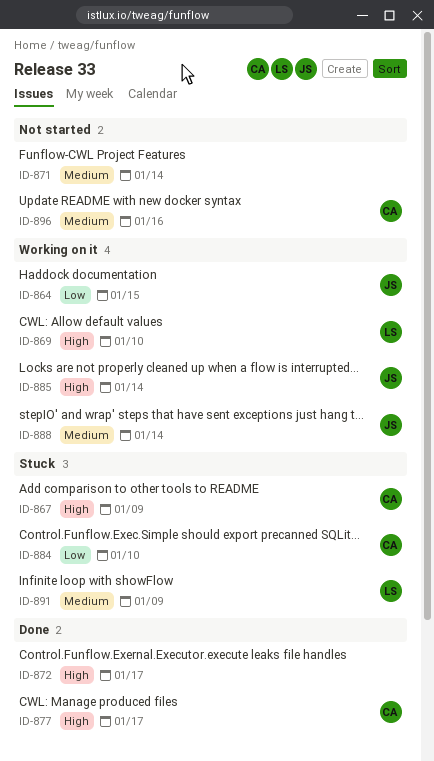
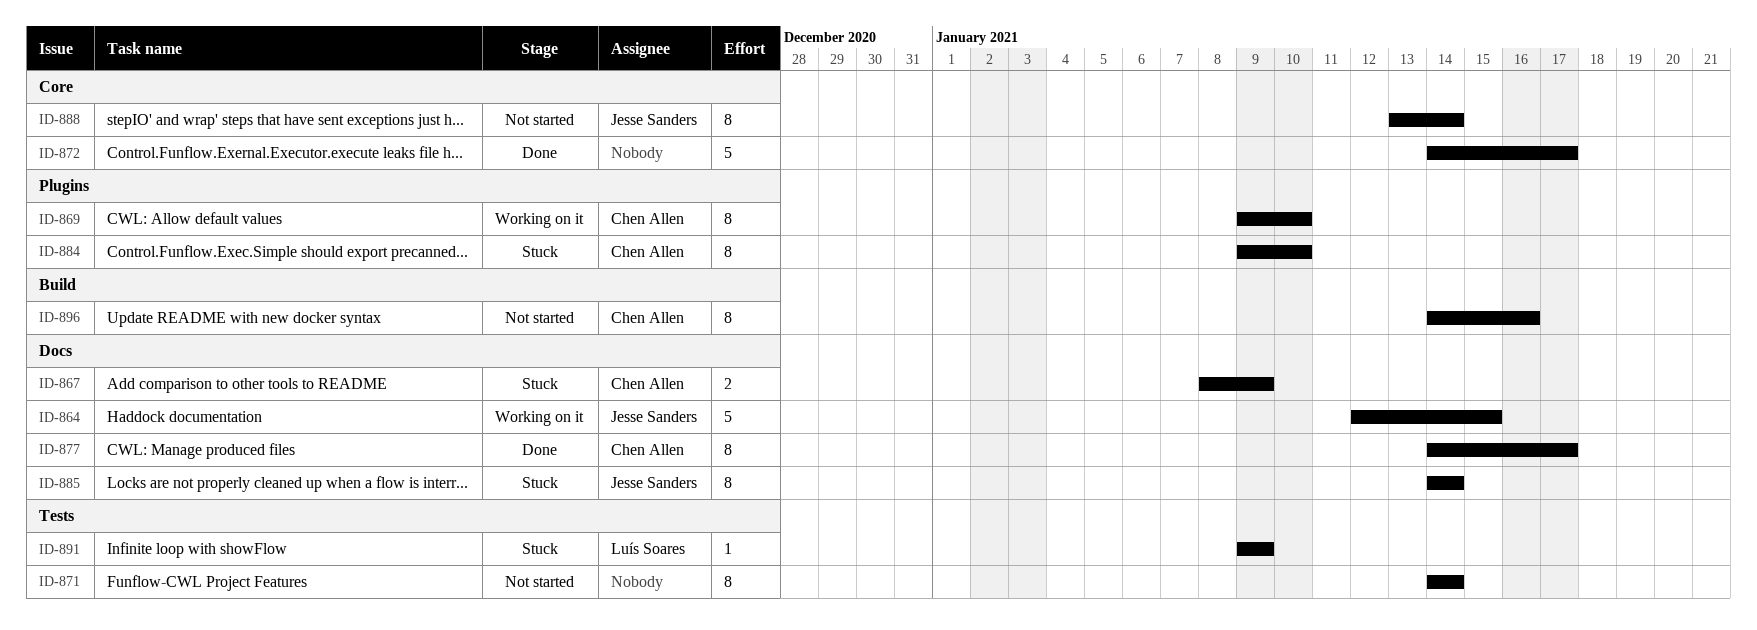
ID-869, owner: Luís Soares -> Chen Allen
ID-885, status: Working on it -> Stuck
ID-888, status: Working on it -> Not started

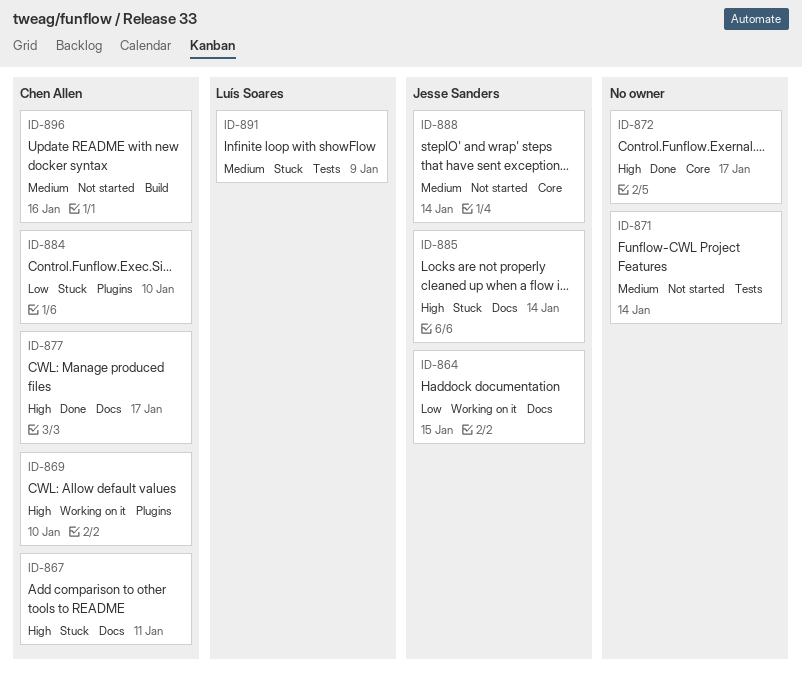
ID-867, due: Jan 9 -> Jan 11

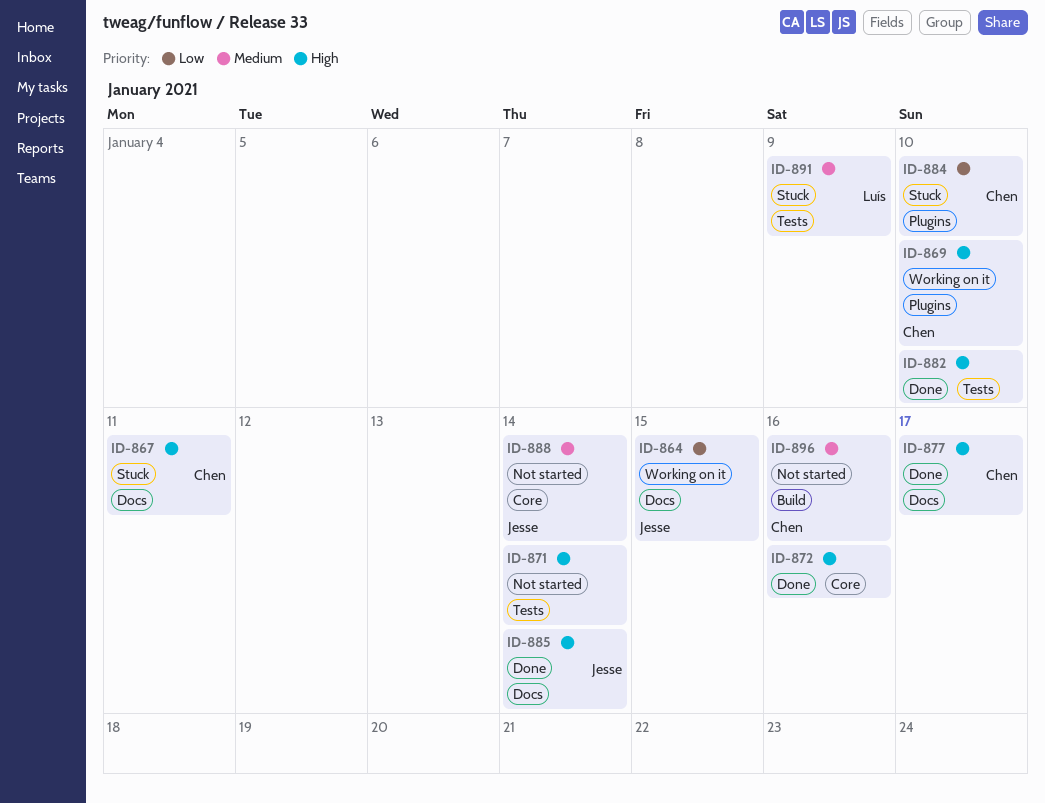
ID-871, priority: Medium -> High
ID-872, due: Jan 17 -> Jan 16
ID-882: none -> present
ID-885, status: Stuck -> Done

